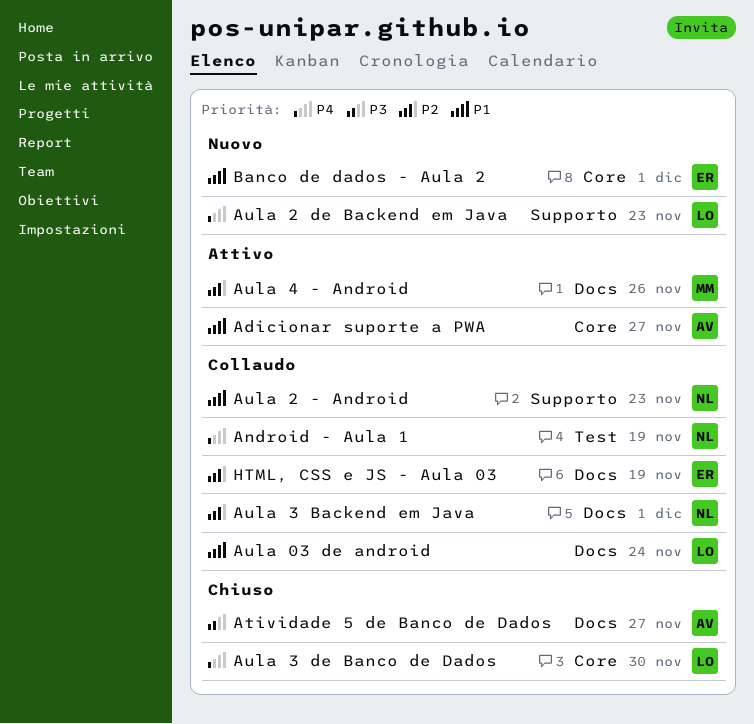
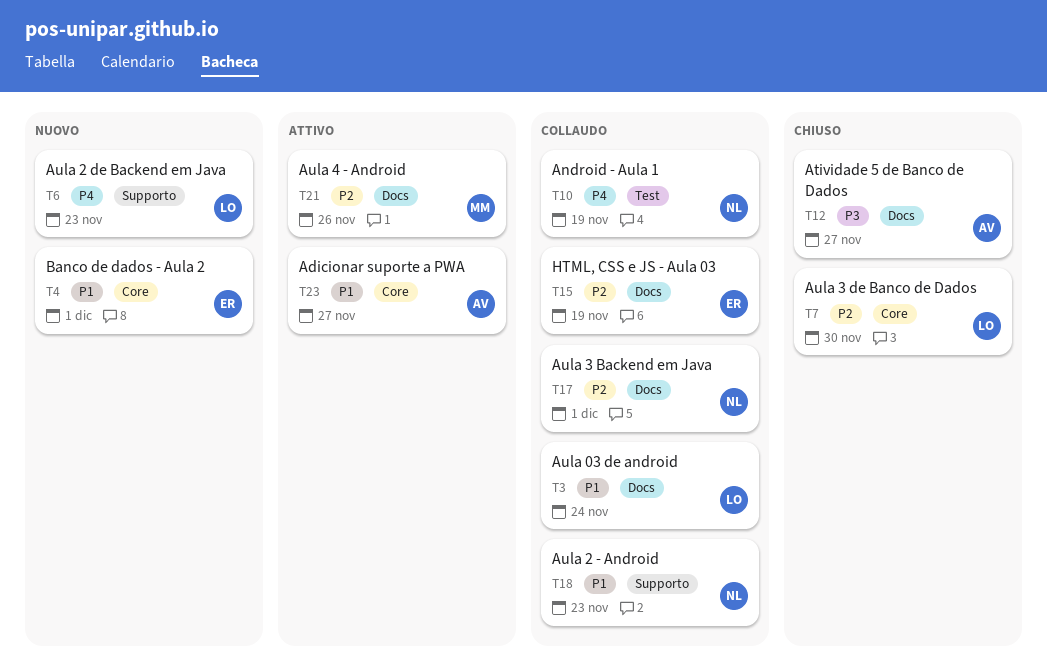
Aula 3 de Banco de Dados, priority: P4 -> P2

